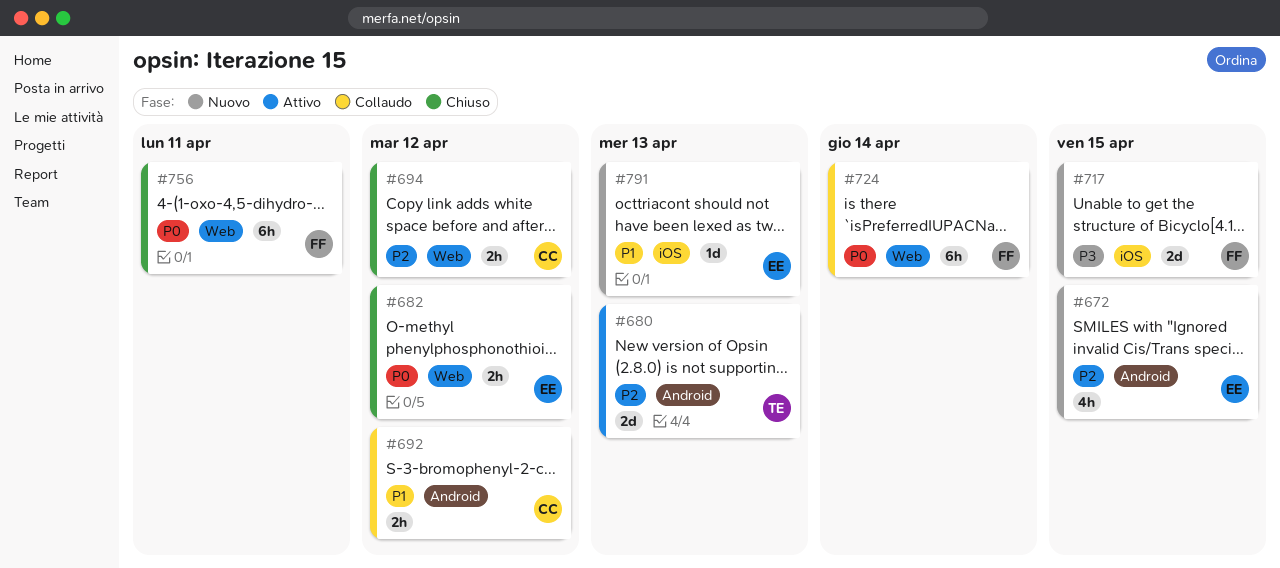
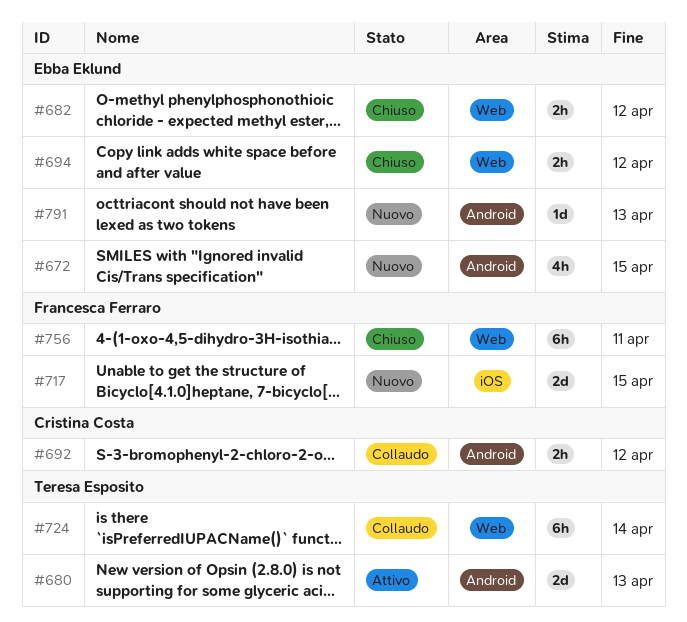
#694, owner: Cristina Costa -> Ebba Eklund
#724, owner: Francesca Ferraro -> Teresa Esposito
#791, label: iOS -> Android

